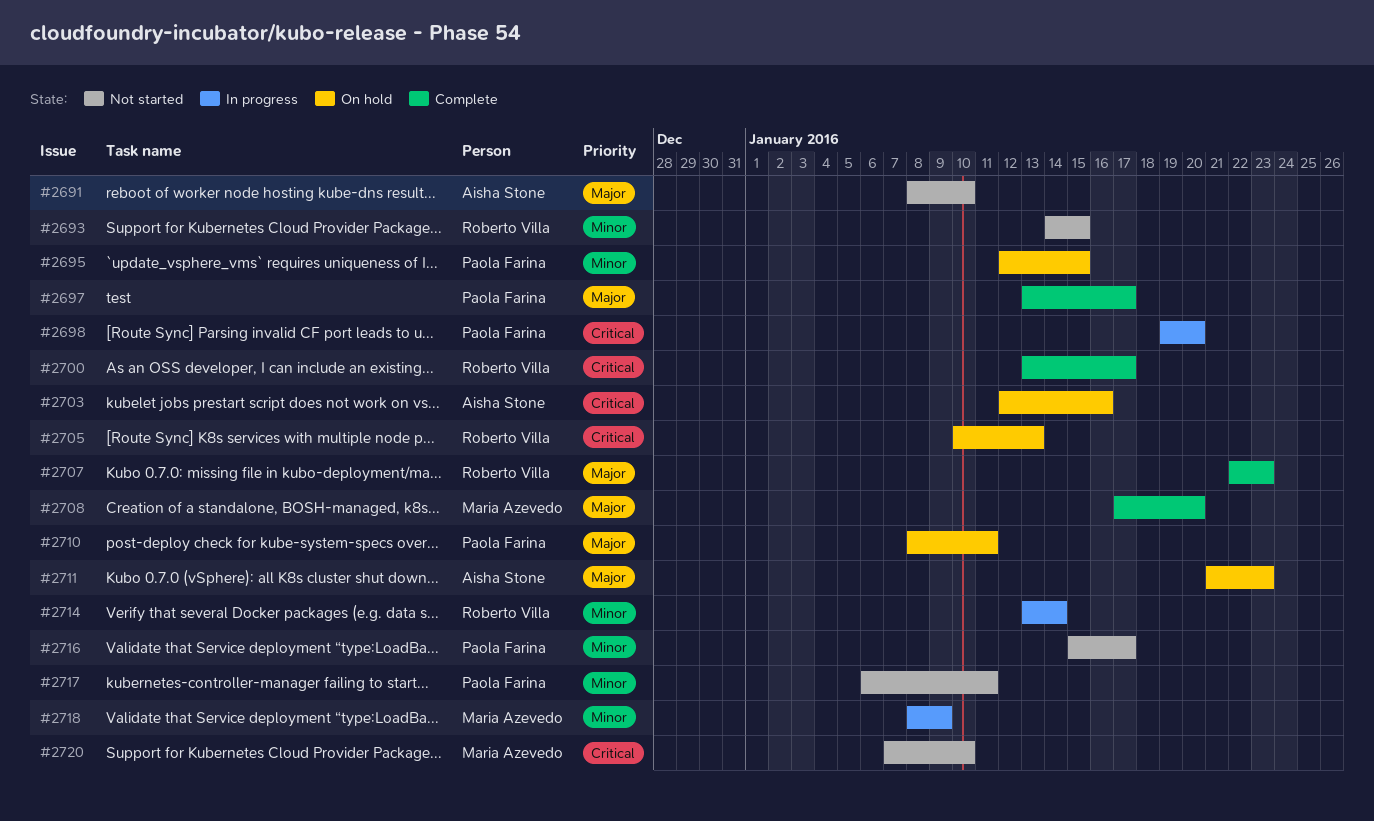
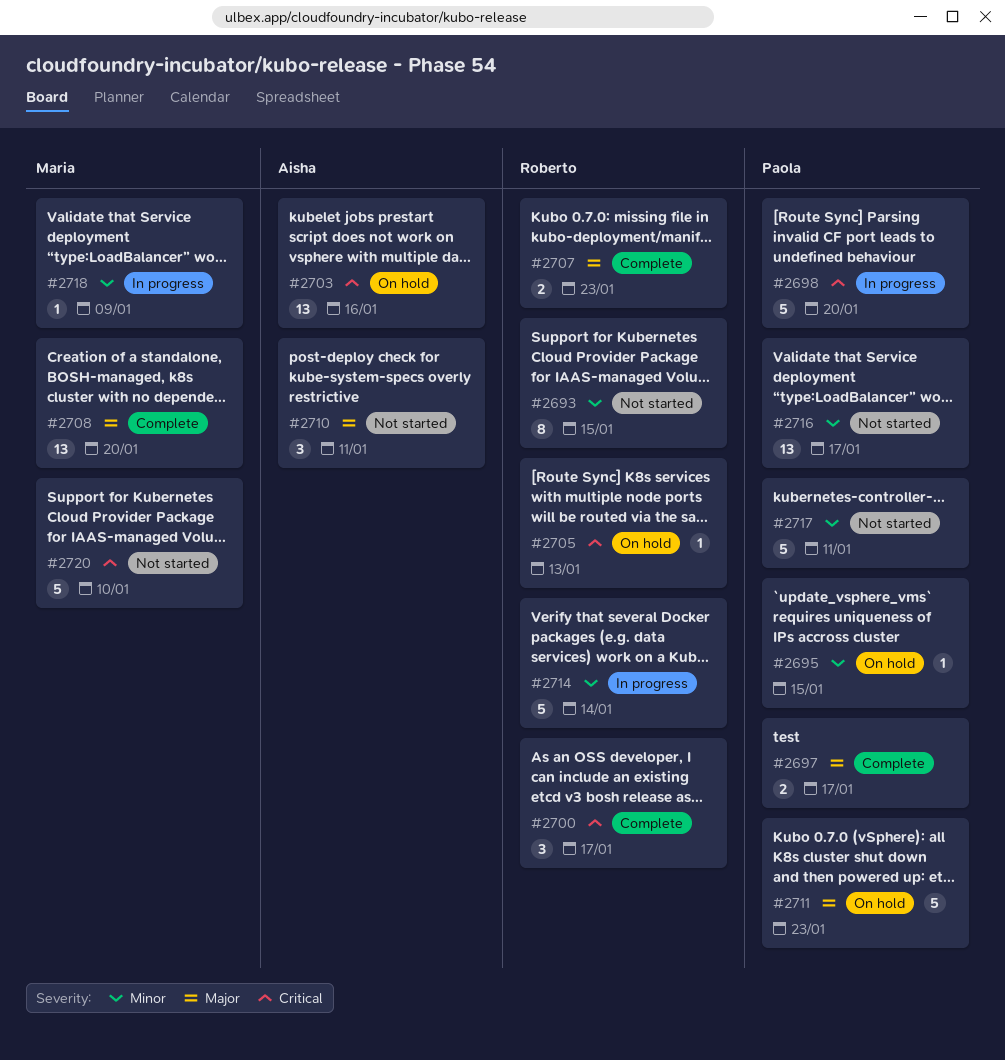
#2691: present -> none
#2710, status: On hold -> Not started
#2710, owner: Paola Farina -> Aisha Stone
#2711, owner: Aisha Stone -> Paola Farina

